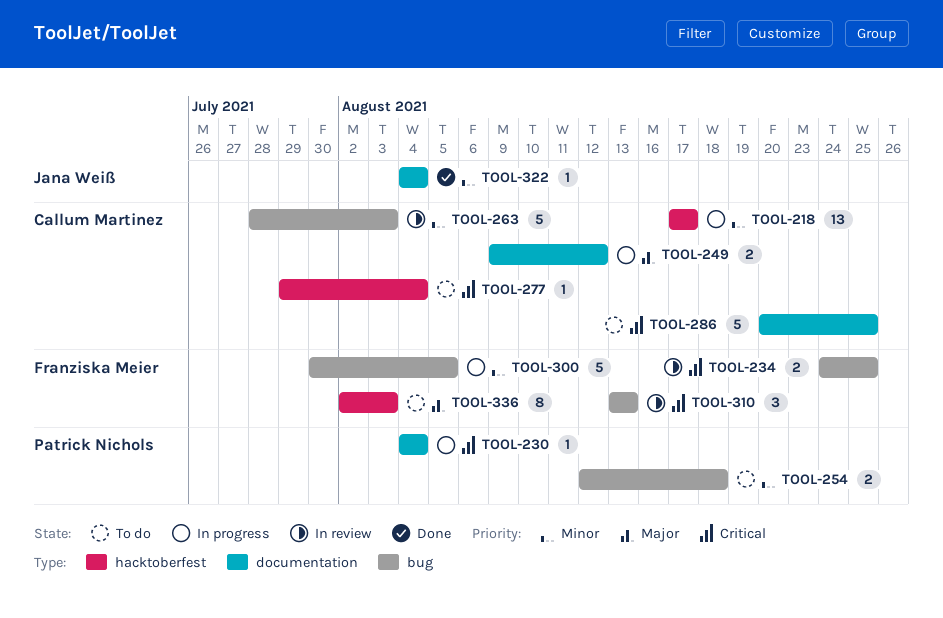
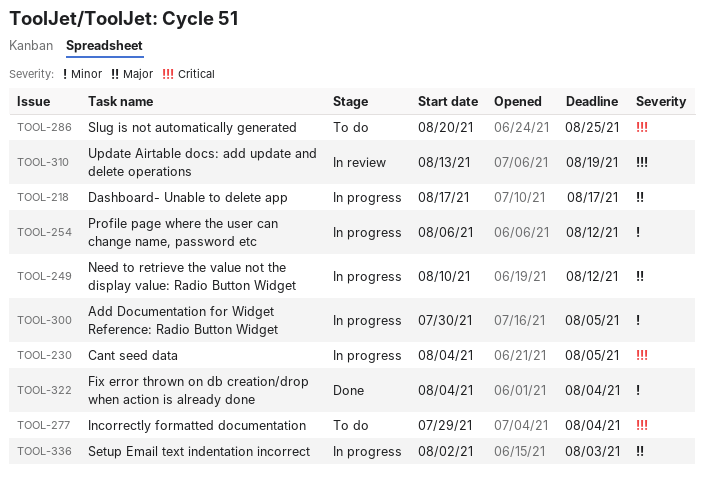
TOOL-218, priority: Minor -> Major
TOOL-230, due: Aug 4 -> Aug 5
TOOL-234: present -> none
TOOL-249, start: Aug 9 -> Aug 10
TOOL-254, status: To do -> In progress
TOOL-254, start: Aug 12 -> Aug 6
TOOL-254, due: Aug 18 -> Aug 12
TOOL-263: present -> none
TOOL-310, due: Aug 13 -> Aug 19
TOOL-336, status: To do -> In progress

